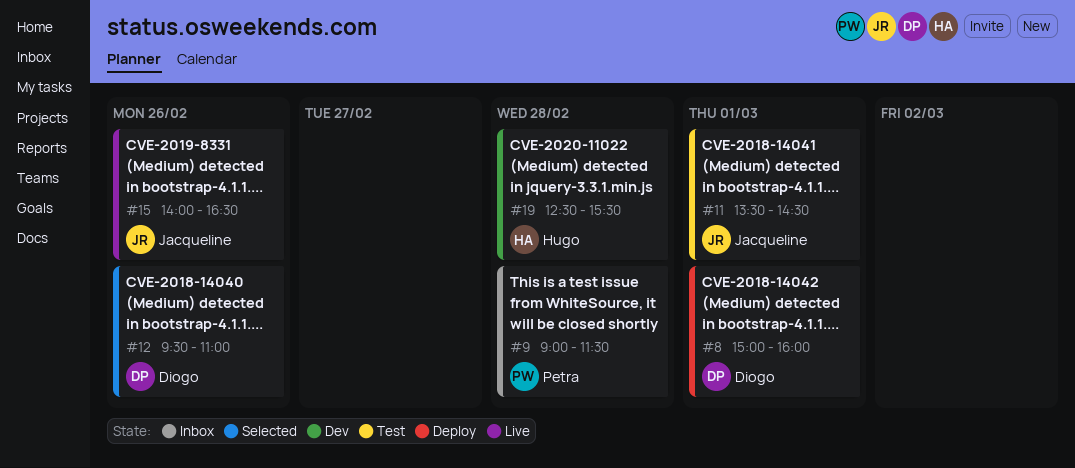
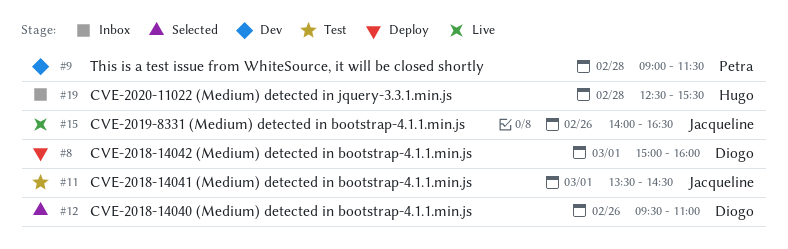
#9, status: Inbox -> Dev
#19, status: Dev -> Inbox

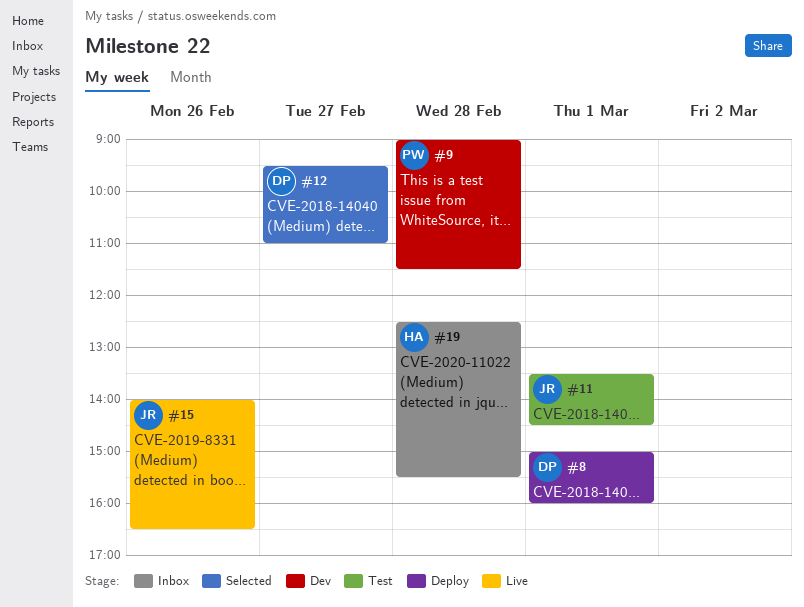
#12, day: Feb 26 -> Feb 27

